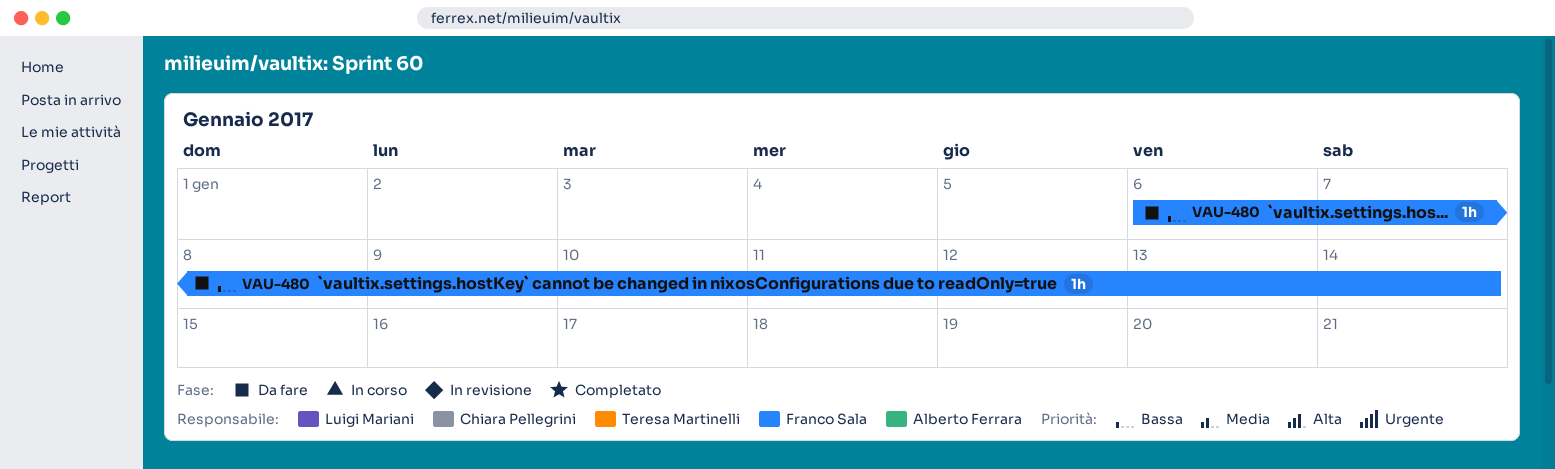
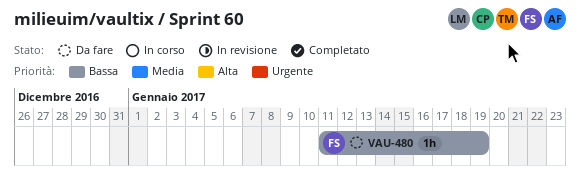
VAU-480, start: Jan 6 -> Jan 11
VAU-480, due: Jan 14 -> Jan 19

